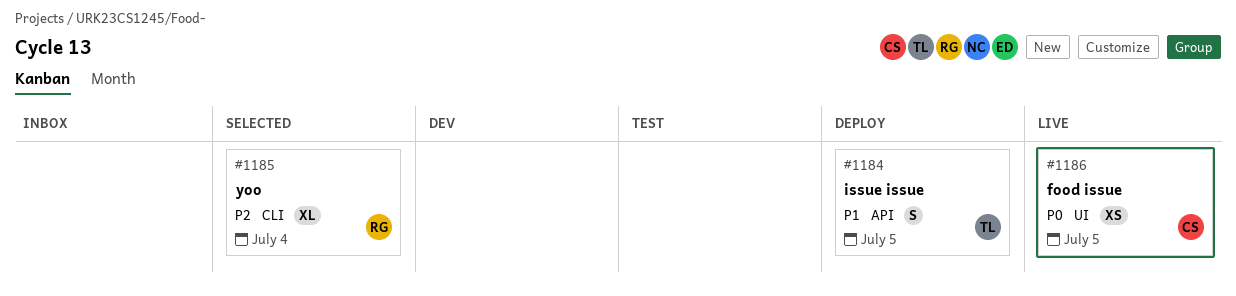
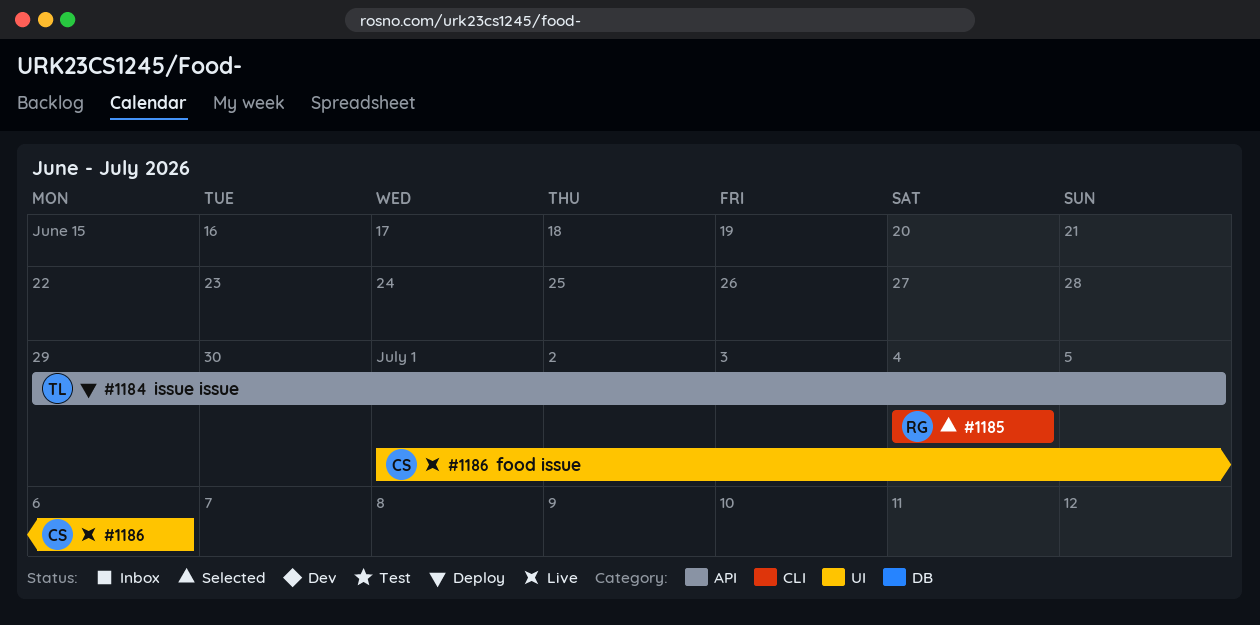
#1186, due: Jul 5 -> Jul 6

